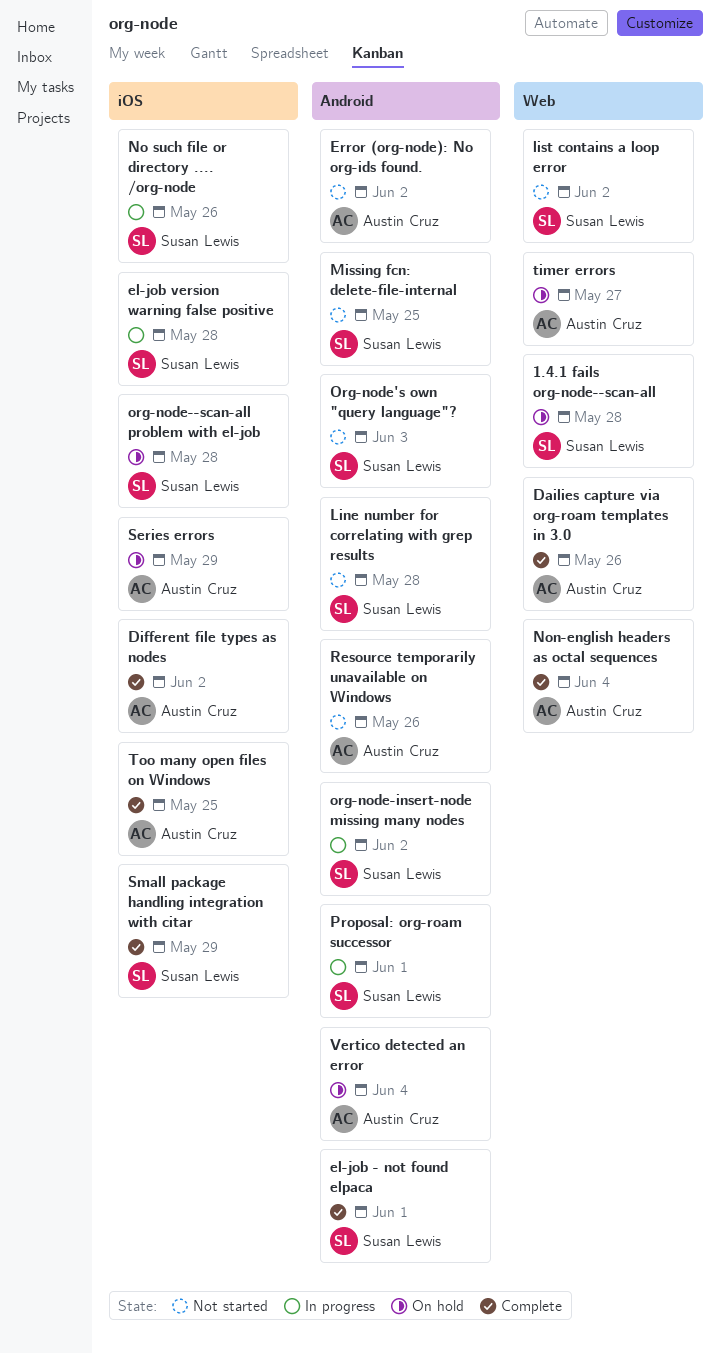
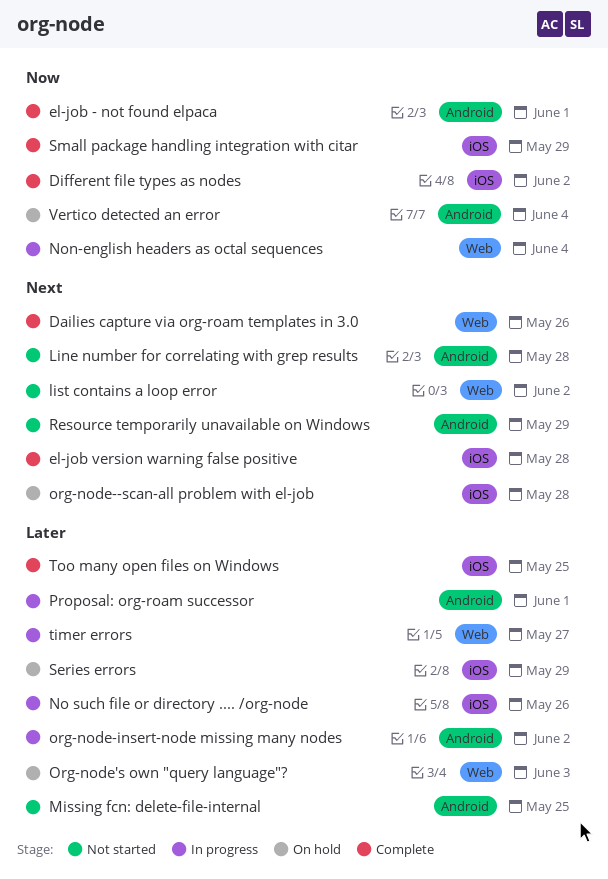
1.4.1 fails org-node--scan-all: present -> none
el-job version warning false positive, status: In progress -> Complete
Error (org-node): No org-ids found.: present -> none
Non-english headers as octal sequences, status: Complete -> In progress
Org-node's own "query language"?, status: Not started -> On hold
Org-node's own "query language"?, label: Android -> Web
Resource temporarily unavailable on Windows, due: May 26 -> May 29
timer errors, status: On hold -> In progress

